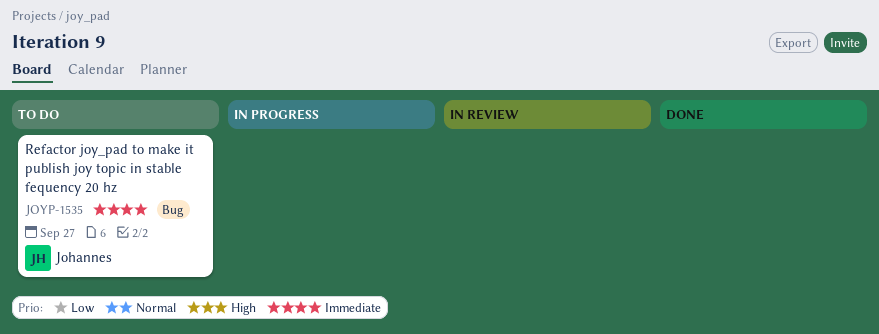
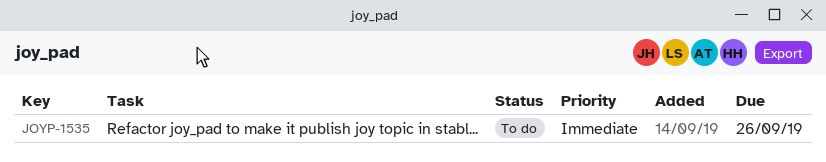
JOYP-1535, due: Sep 27 -> Sep 26

